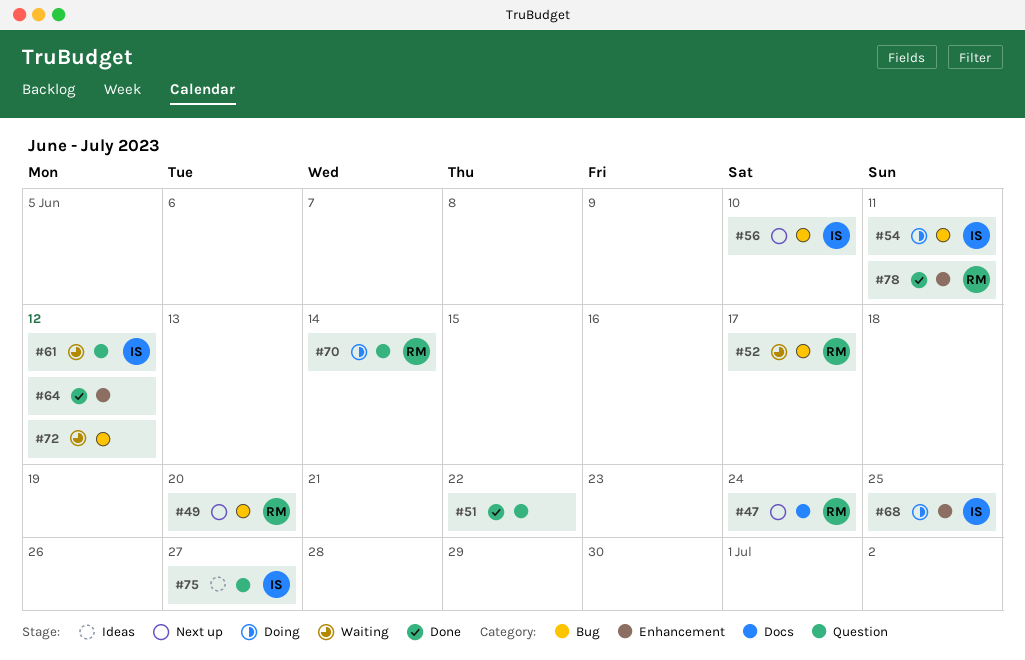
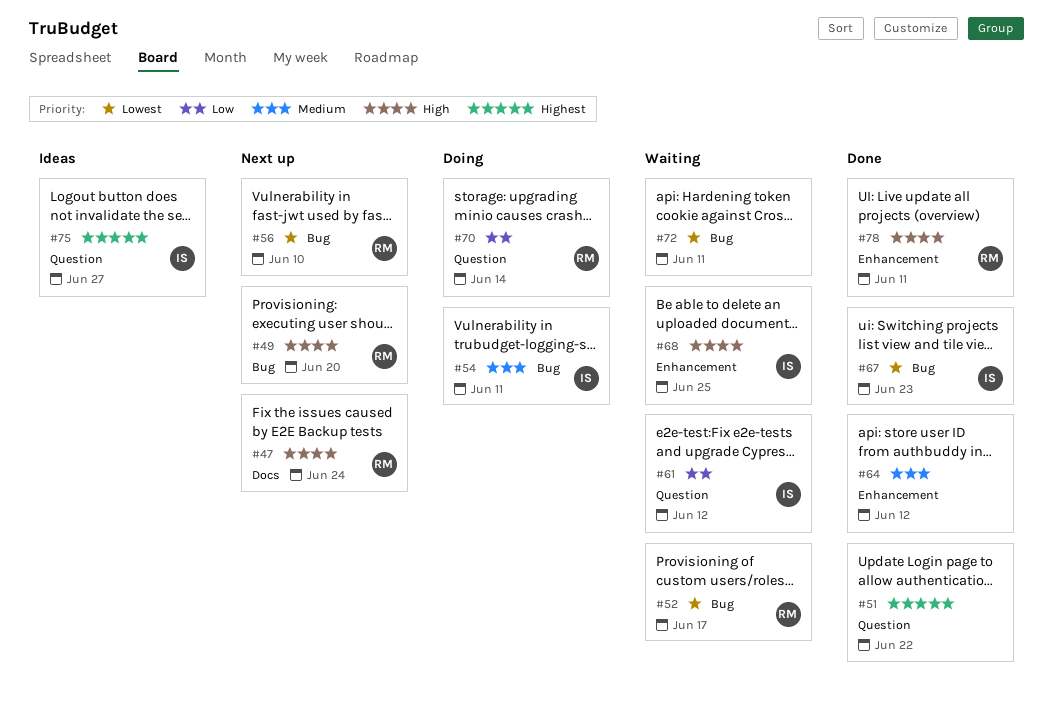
#56, owner: IS -> RM
#67: none -> present
#68, status: Doing -> Waiting
#72, due: Jun 12 -> Jun 11

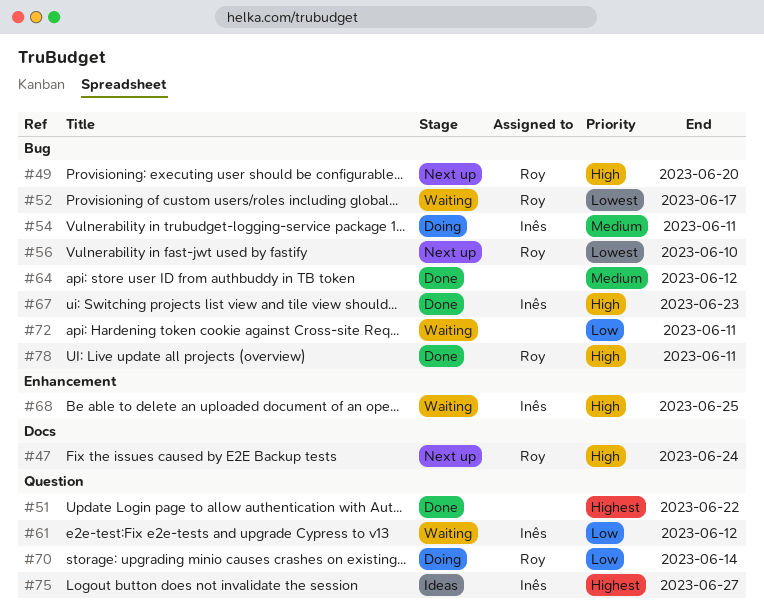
#64, label: Enhancement -> Bug
#67, priority: Lowest -> High
#72, priority: Lowest -> Low
#78, label: Enhancement -> Bug

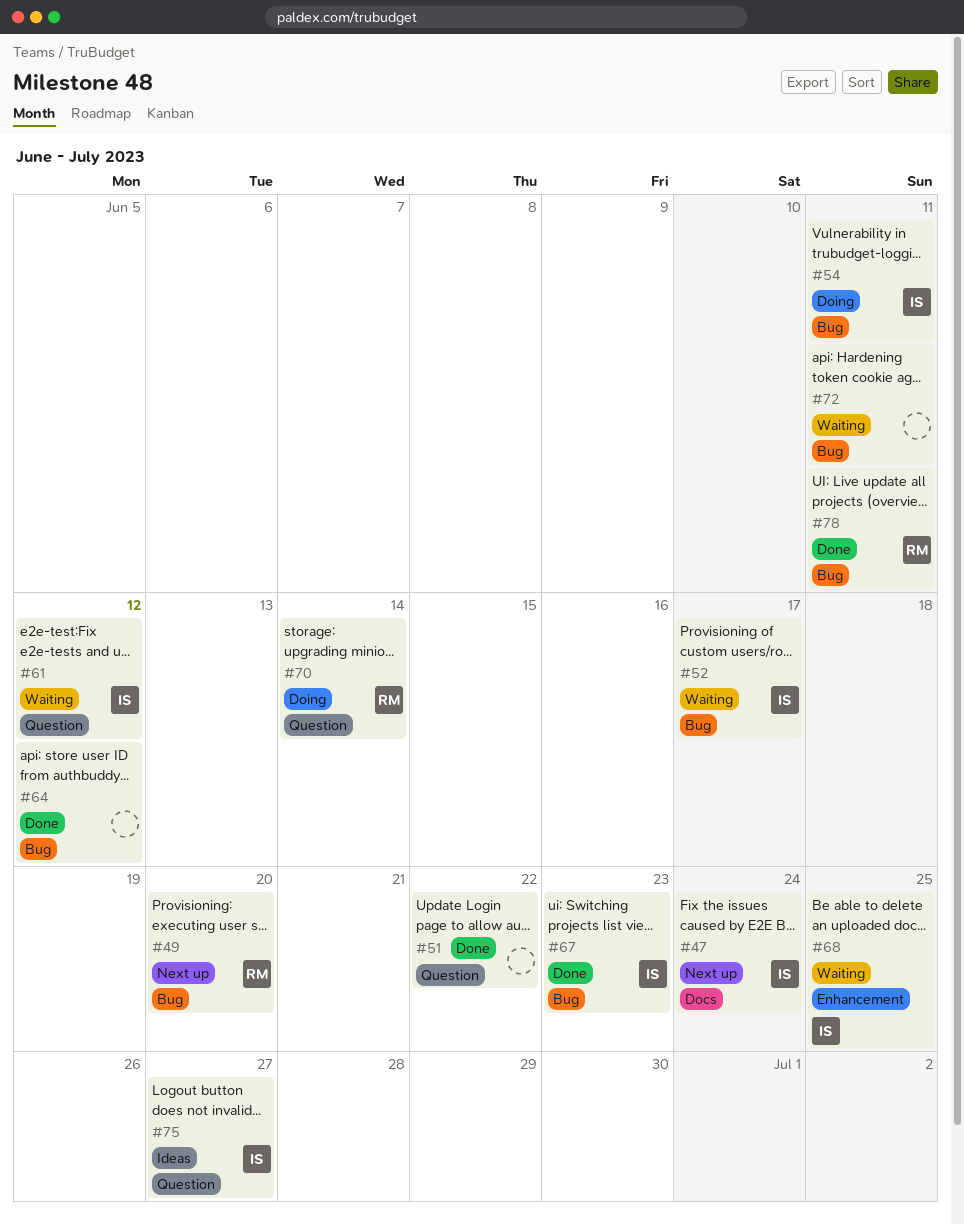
#47, owner: Roy -> Inês
#52, owner: Roy -> Inês
#56: present -> none

